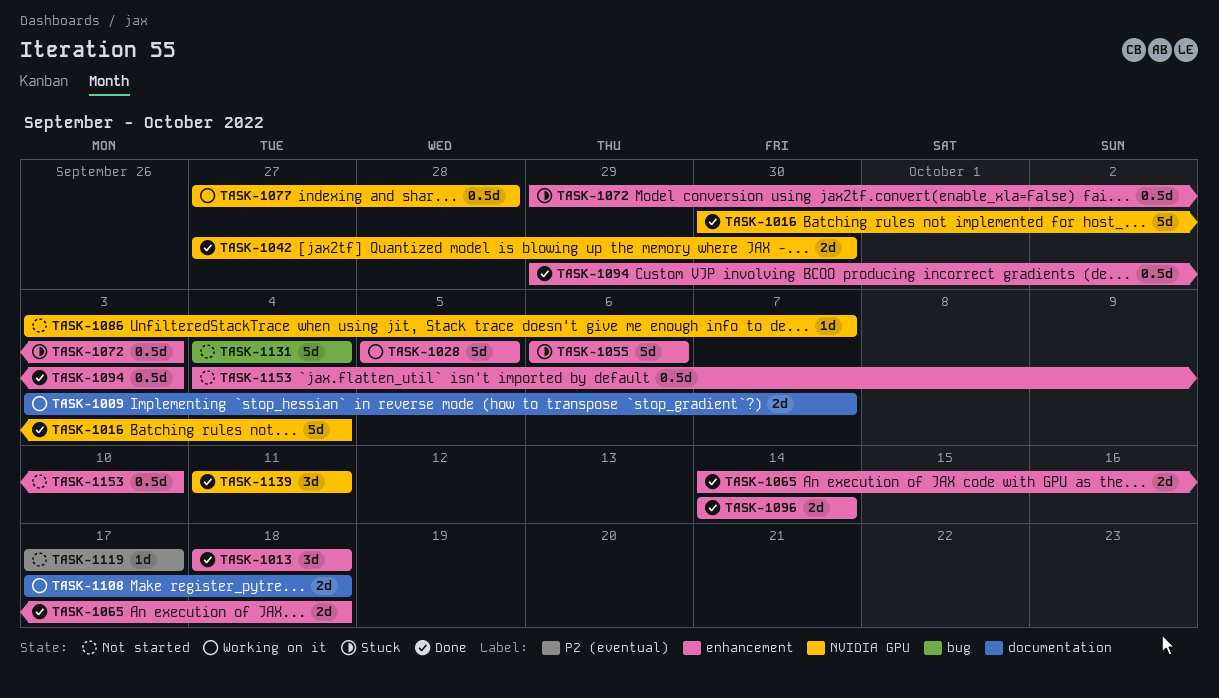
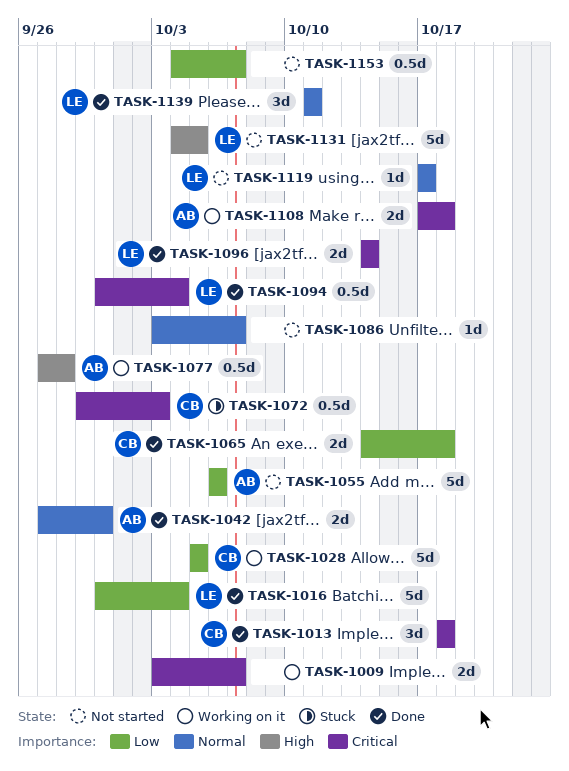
TASK-1055, status: Stuck -> Not started
TASK-1094, start: Sep 29 -> Sep 30
TASK-1094, due: Oct 3 -> Oct 4
TASK-1131, due: Oct 4 -> Oct 5
TASK-1153, due: Oct 10 -> Oct 7

